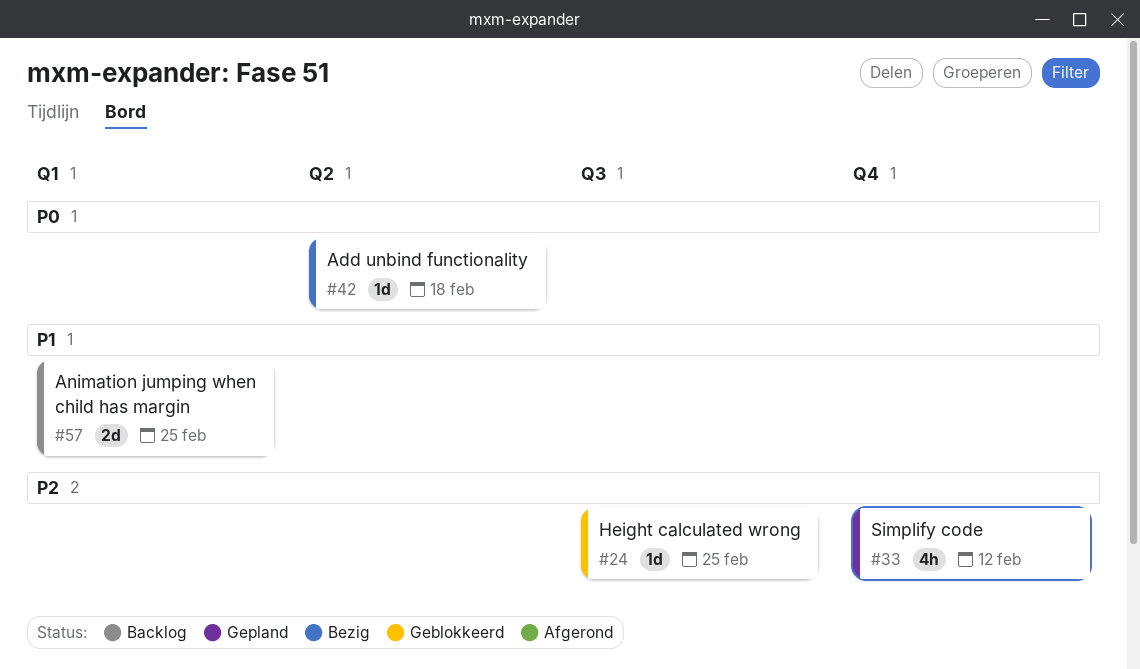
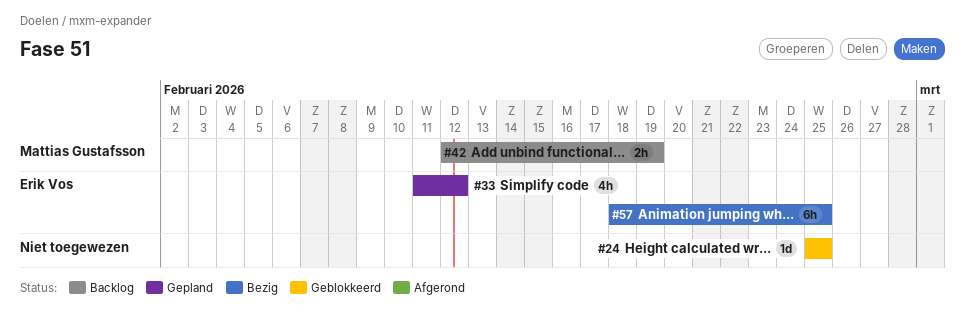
#42, status: Bezig -> Backlog
#42, estimate: 1d -> 2h
#42, due: Feb 18 -> Feb 19
#57, status: Backlog -> Bezig
#57, estimate: 2d -> 6h

